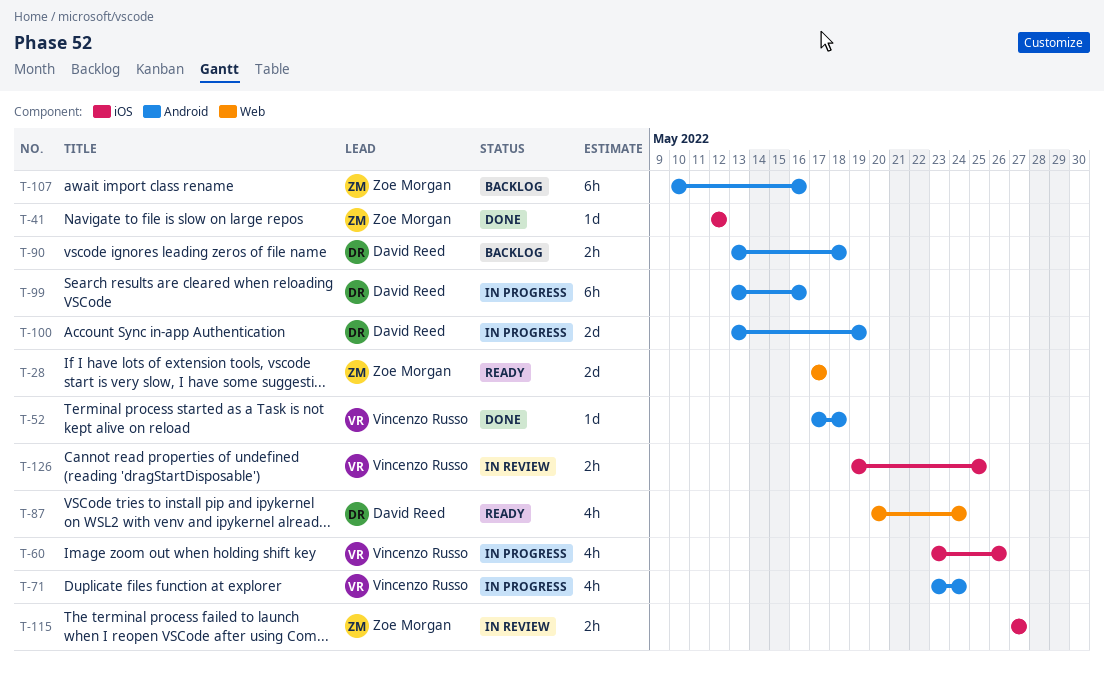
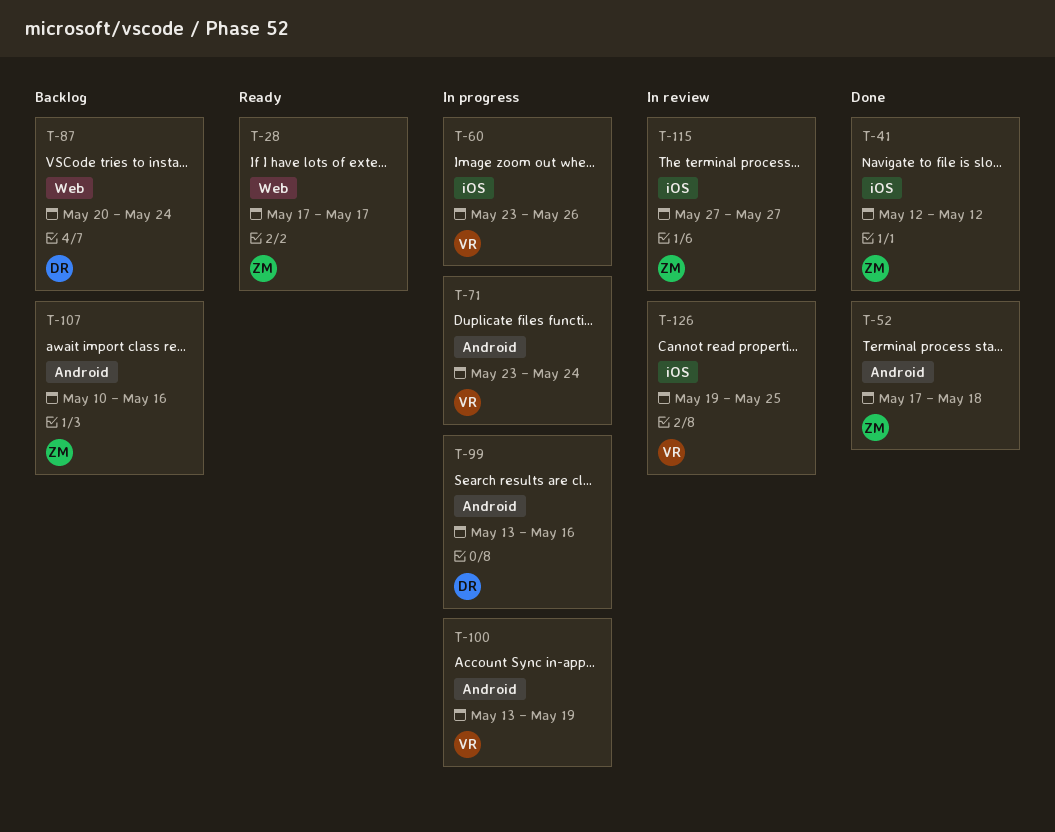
T-52, owner: Vincenzo Russo -> Zoe Morgan
T-87, status: Ready -> Backlog
T-90: present -> none
T-100, owner: David Reed -> Vincenzo Russo

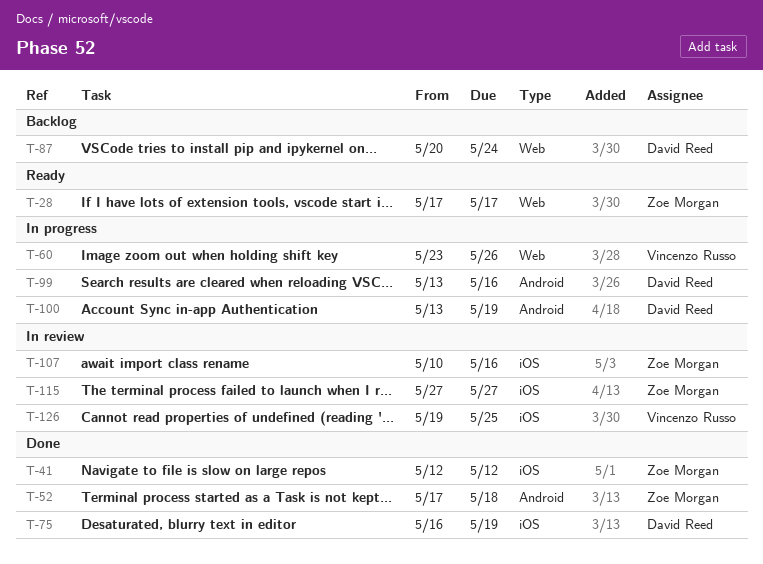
T-60, label: iOS -> Web
T-71: present -> none
T-75: none -> present
T-100, owner: Vincenzo Russo -> David Reed
T-107, status: Backlog -> In review
T-107, label: Android -> iOS

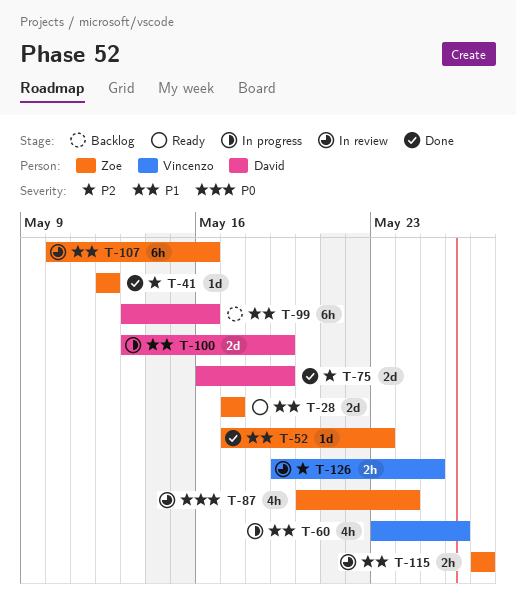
T-52, due: May 18 -> May 23
T-87, status: Backlog -> In review
T-87, owner: David Reed -> Zoe Morgan
T-99, status: In progress -> Backlog

